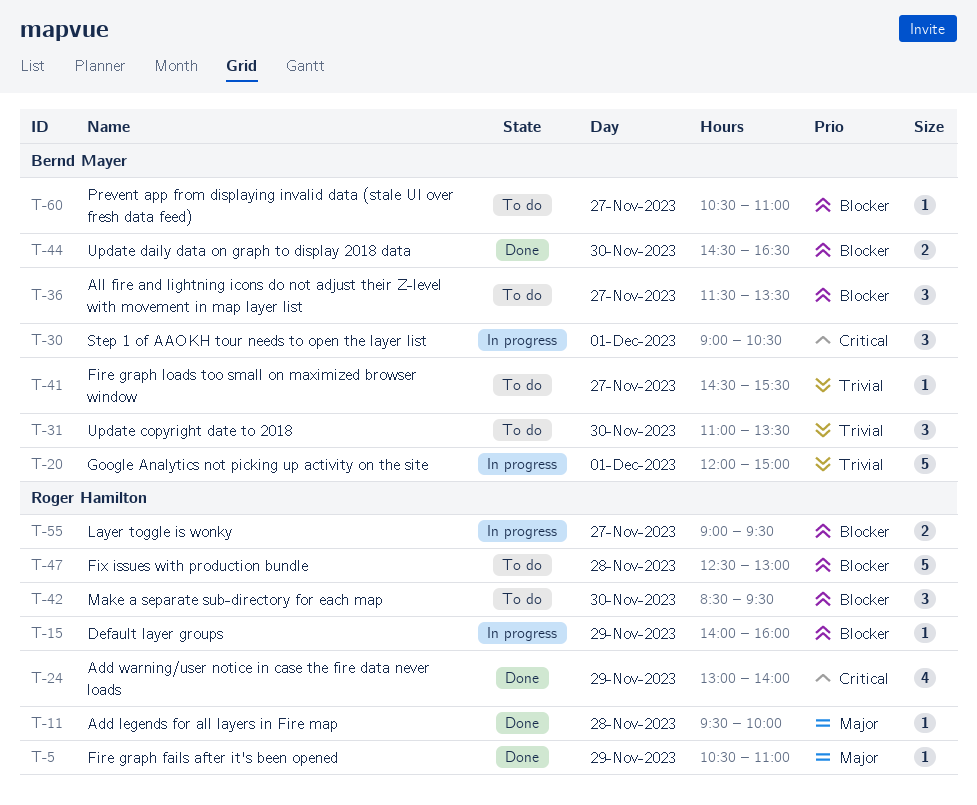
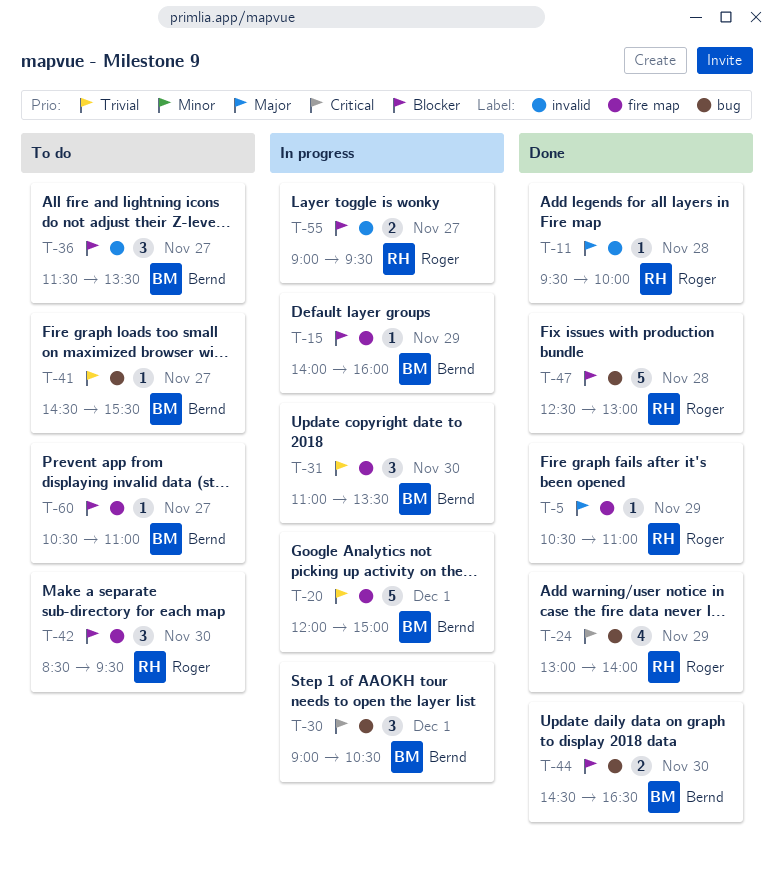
T-15, owner: Roger Hamilton -> Bernd Mayer
T-31, status: To do -> In progress
T-47, status: To do -> Done

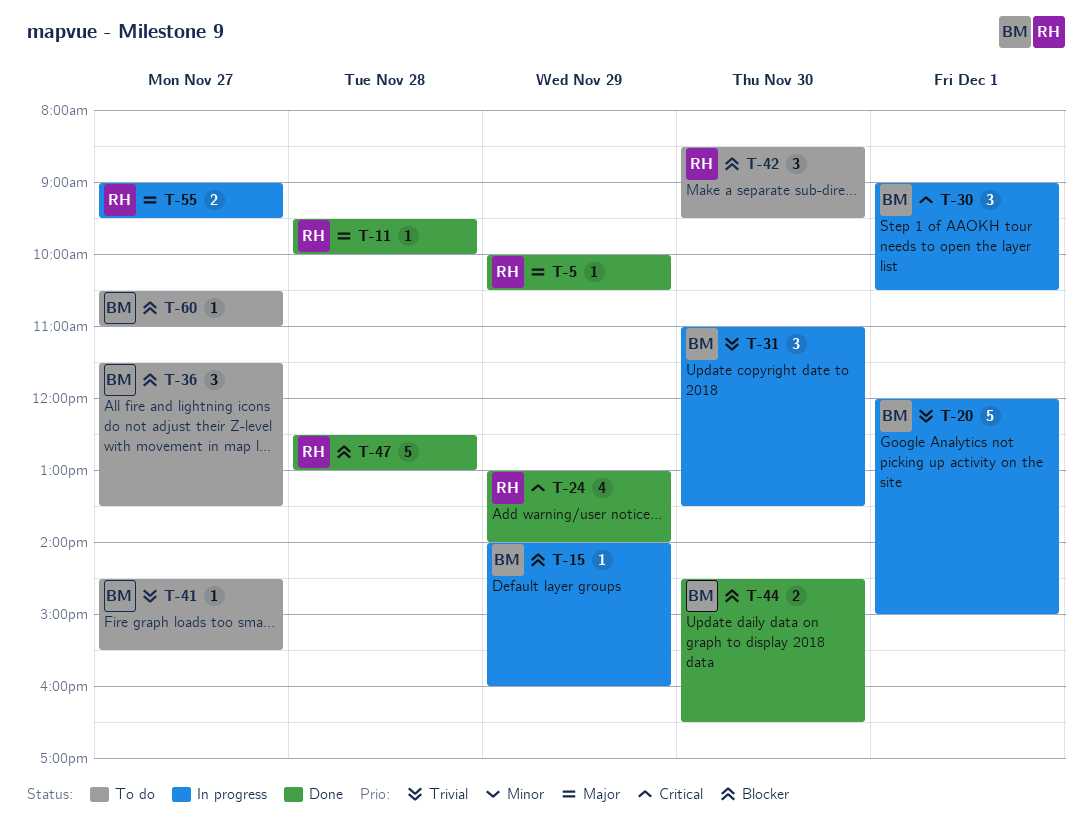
T-5, begins: 10:30 -> 10:00
T-5, ends: 11:00 -> 10:30
T-55, priority: Blocker -> Major

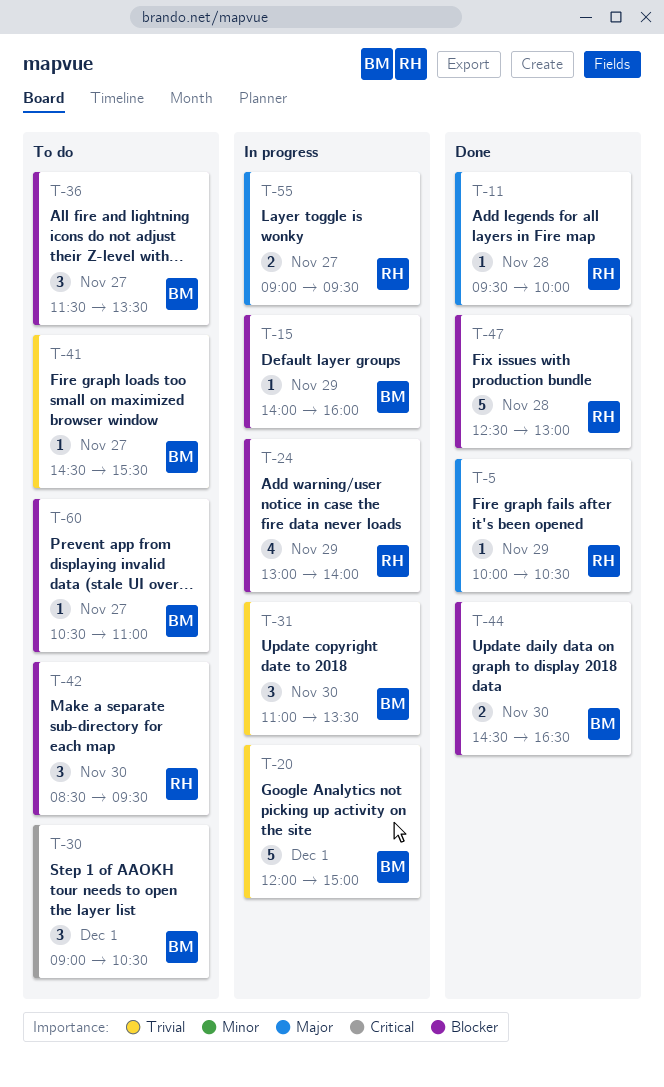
T-24, status: Done -> In progress
T-24, priority: Critical -> Blocker
T-30, status: In progress -> To do

